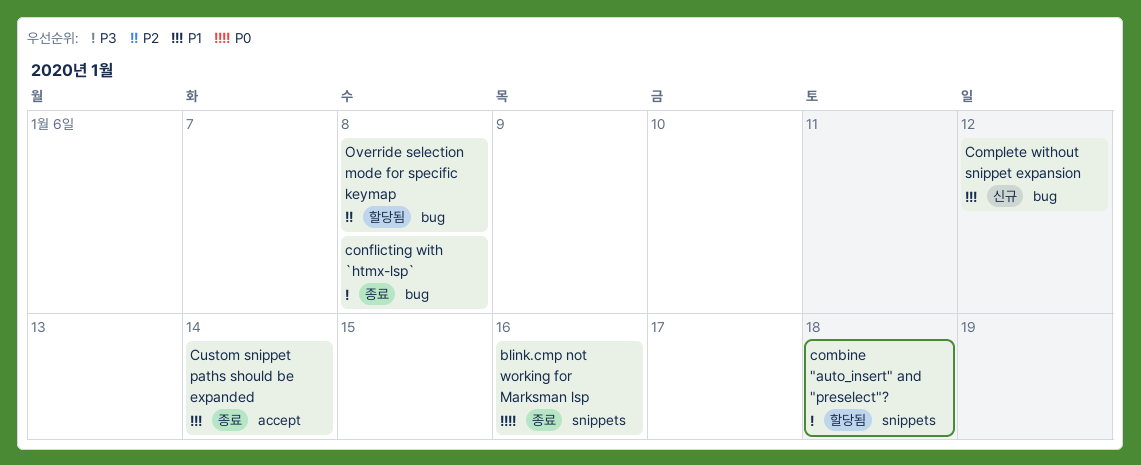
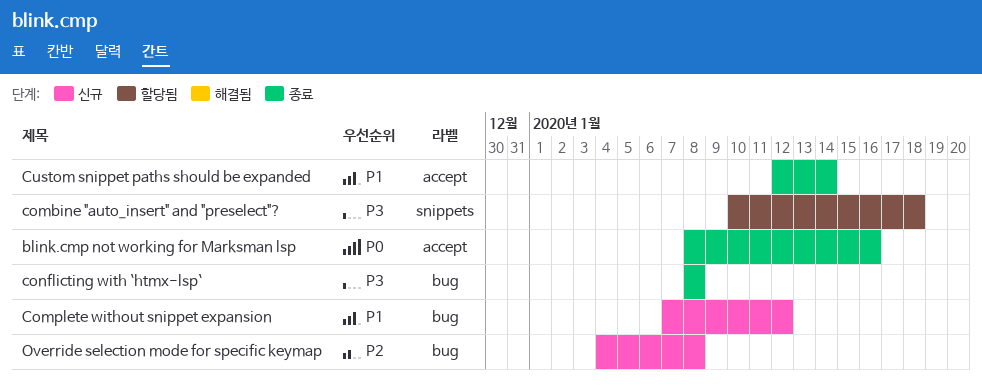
blink.cmp not working for Marksman lsp, label: snippets -> accept
Override selection mode for specific keymap, status: 할당됨 -> 신규

